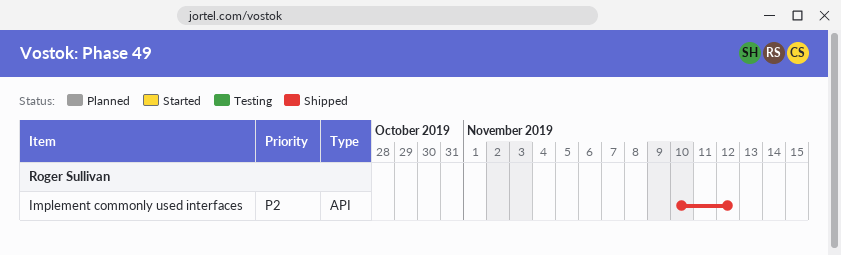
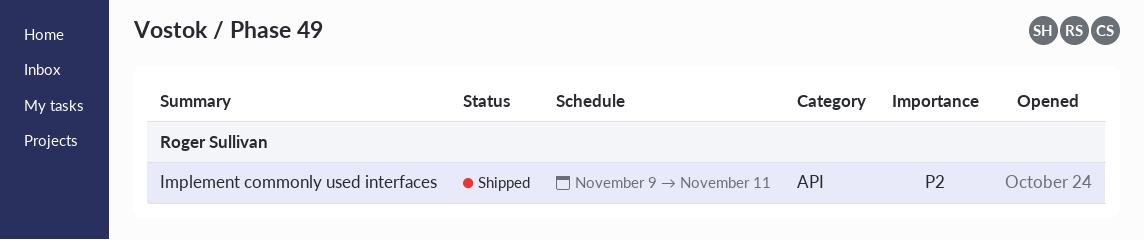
Implement commonly used interfaces, start: Nov 10 -> Nov 9
Implement commonly used interfaces, due: Nov 12 -> Nov 11

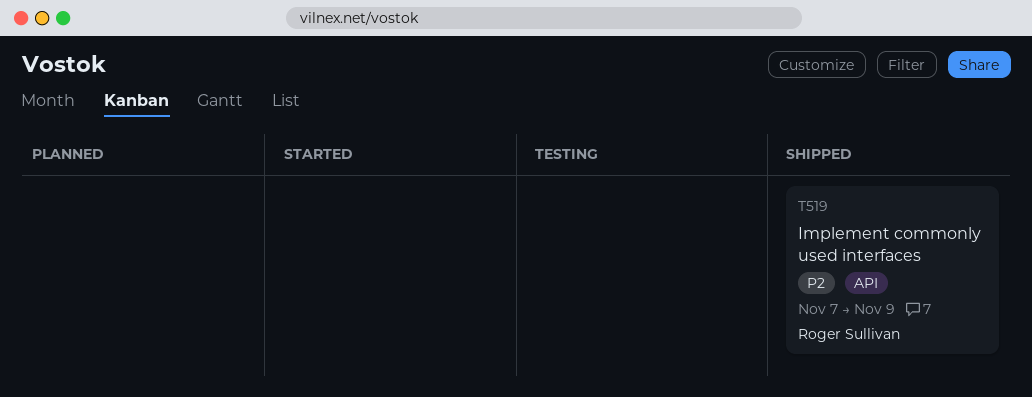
Implement commonly used interfaces, start: Nov 9 -> Nov 7
Implement commonly used interfaces, due: Nov 11 -> Nov 9

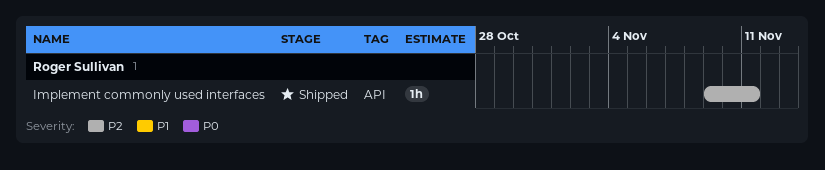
Implement commonly used interfaces, start: Nov 7 -> Nov 9
Implement commonly used interfaces, due: Nov 9 -> Nov 11

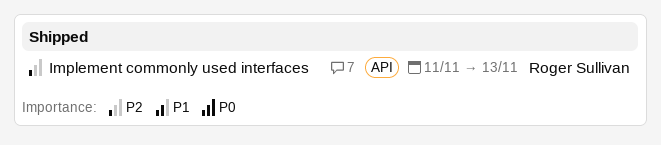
Implement commonly used interfaces, start: Nov 9 -> Nov 11
Implement commonly used interfaces, due: Nov 11 -> Nov 13

